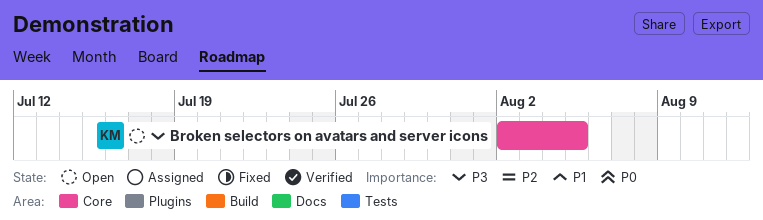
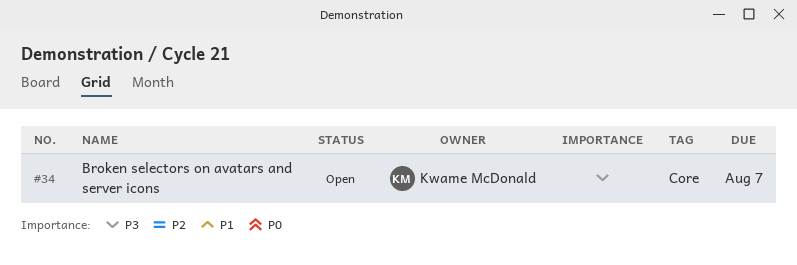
Broken selectors on avatars and server icons, due: Aug 5 -> Aug 7

